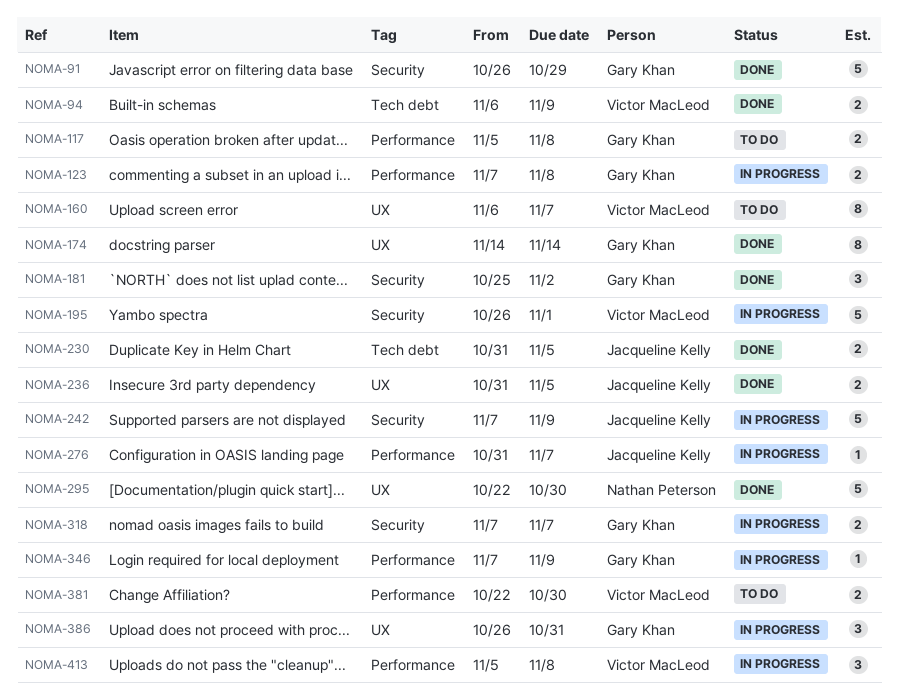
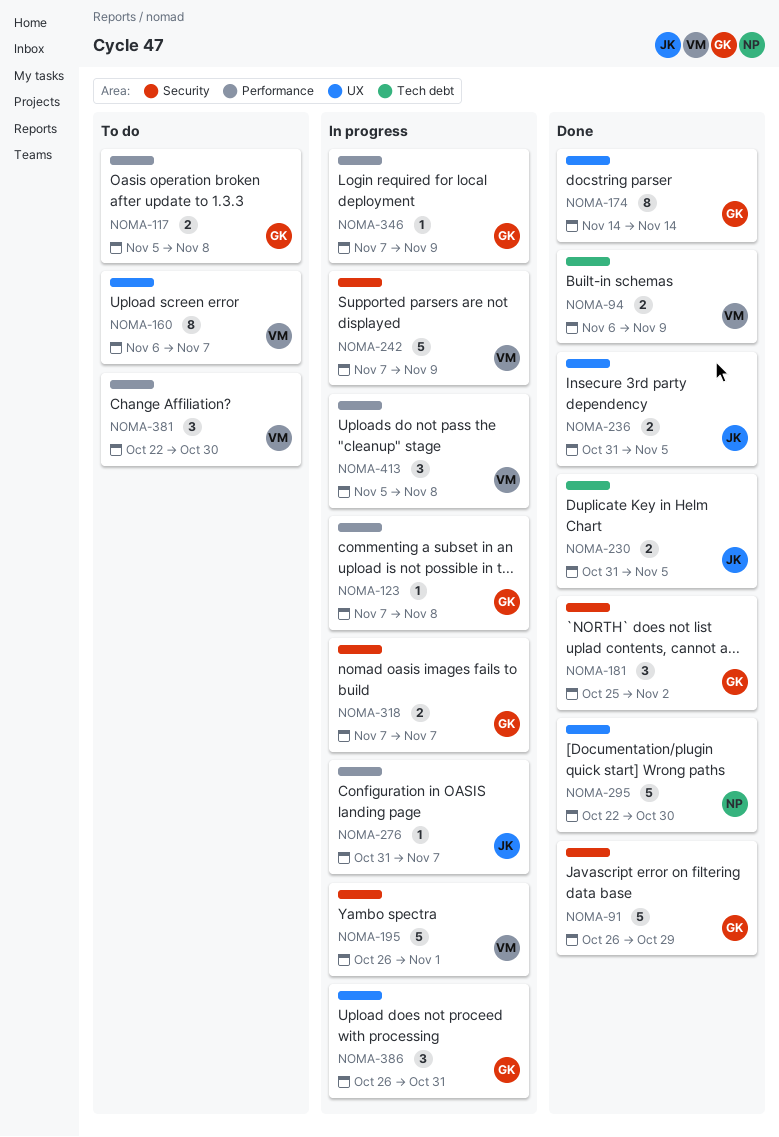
NOMA-123, estimate: 2 -> 1
NOMA-242, owner: Jacqueline Kelly -> Victor MacLeod
NOMA-381, estimate: 2 -> 3

